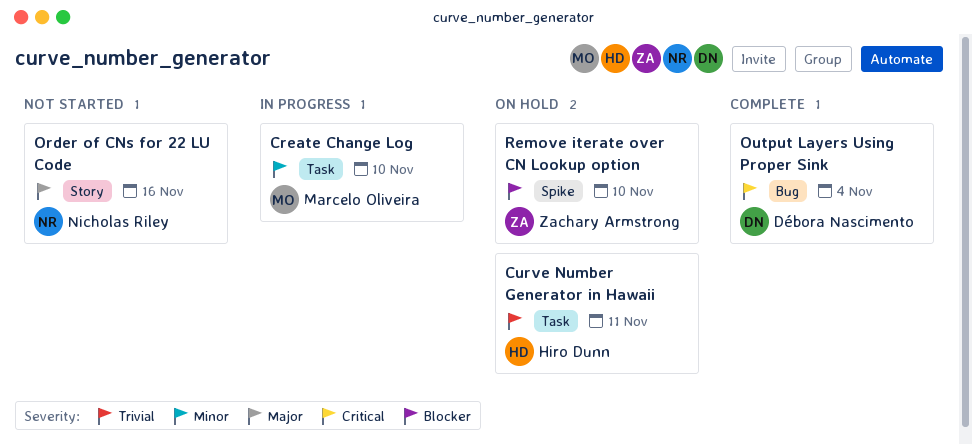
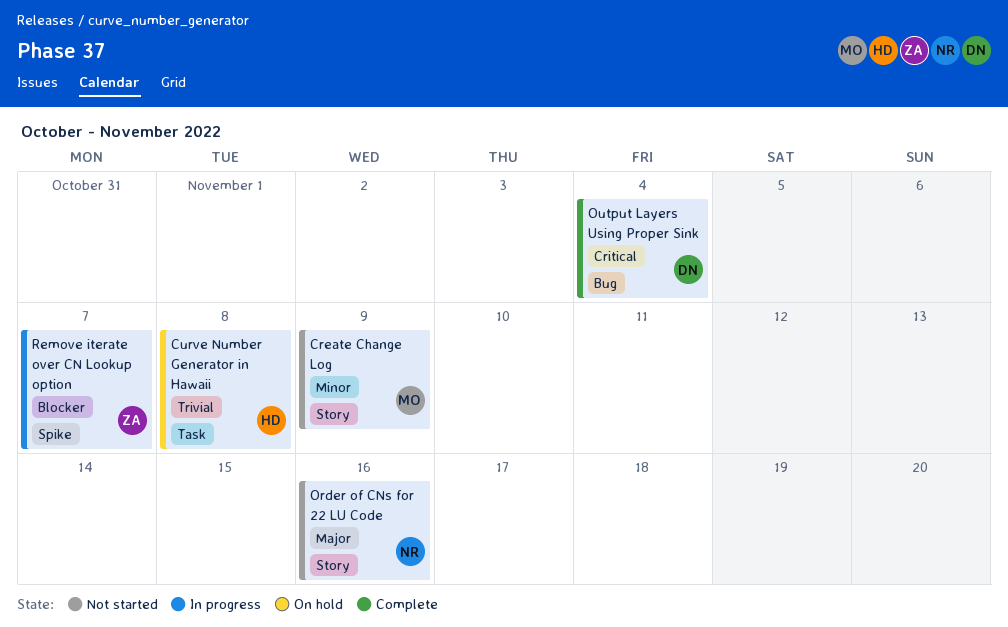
Create Change Log, status: In progress -> Not started
Create Change Log, label: Task -> Story
Create Change Log, due: Nov 10 -> Nov 9
Curve Number Generator in Hawaii, due: Nov 11 -> Nov 8
Remove iterate over CN Lookup option, status: On hold -> In progress
Remove iterate over CN Lookup option, due: Nov 10 -> Nov 7

